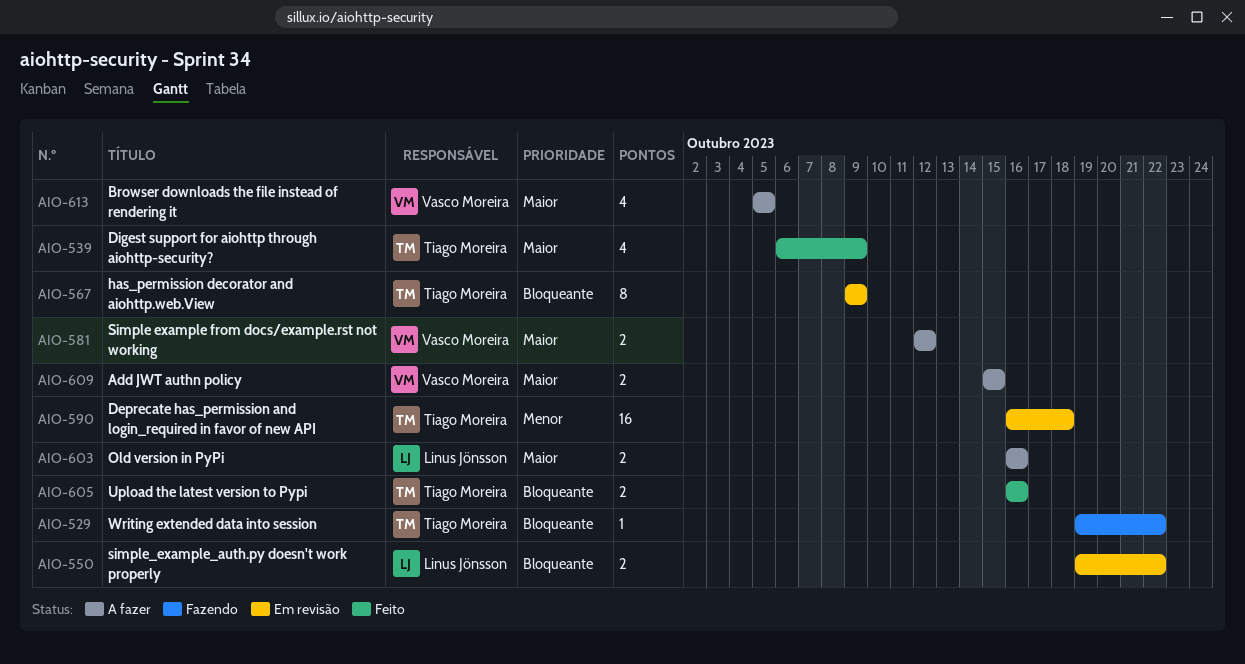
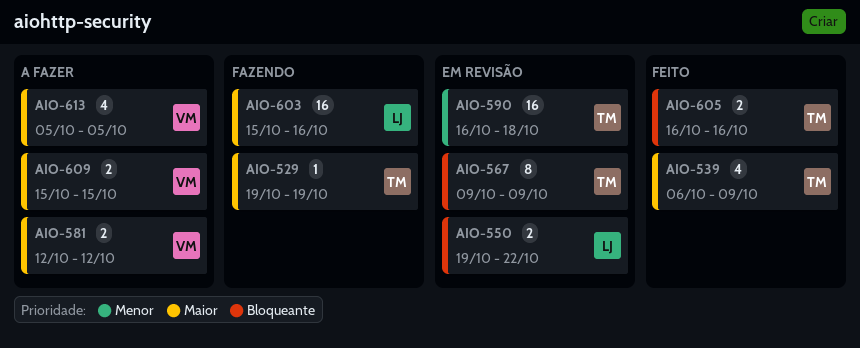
AIO-529, priority: Bloqueante -> Maior
AIO-529, due: Oct 22 -> Oct 19
AIO-603, status: A fazer -> Fazendo
AIO-603, estimate: 2 -> 16
AIO-603, start: Oct 16 -> Oct 15

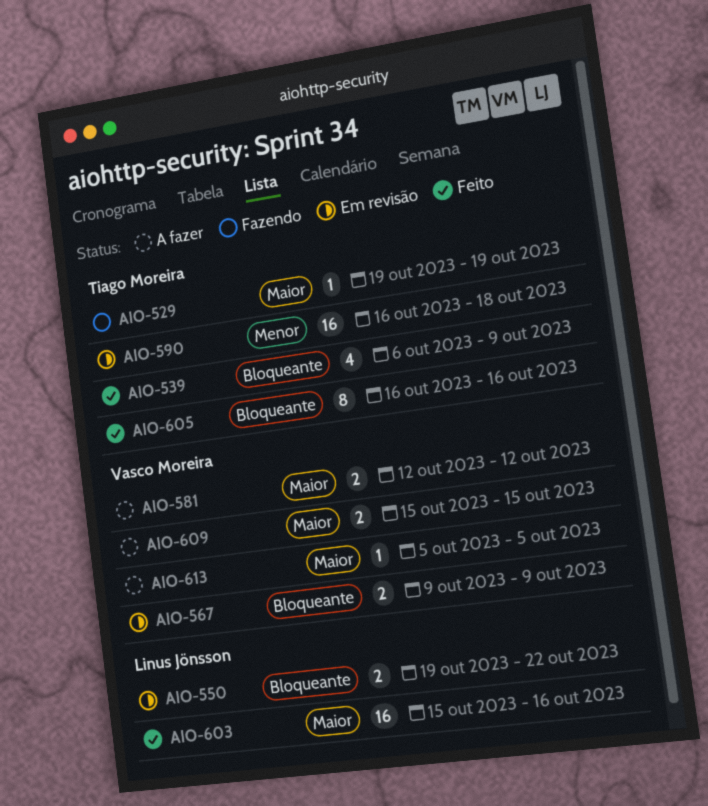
AIO-539, priority: Maior -> Bloqueante
AIO-567, owner: Tiago Moreira -> Vasco Moreira
AIO-567, estimate: 8 -> 2
AIO-603, status: Fazendo -> Feito
AIO-605, estimate: 2 -> 8
AIO-613, estimate: 4 -> 1

